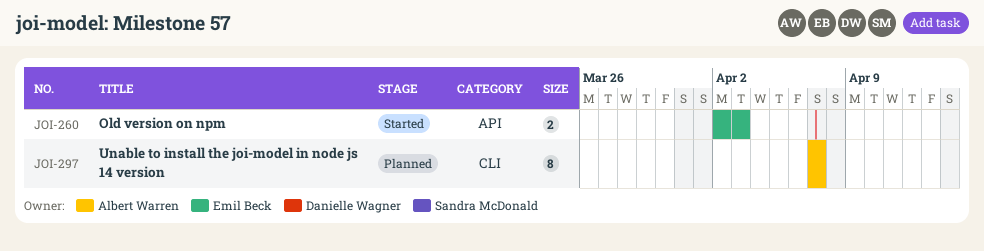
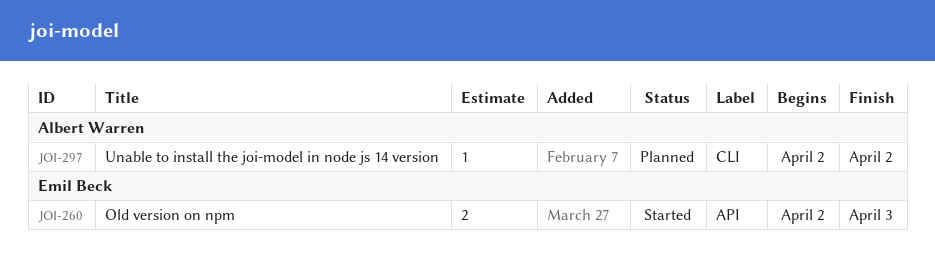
JOI-297, estimate: 8 -> 1
JOI-297, start: Apr 7 -> Apr 2
JOI-297, due: Apr 7 -> Apr 2

